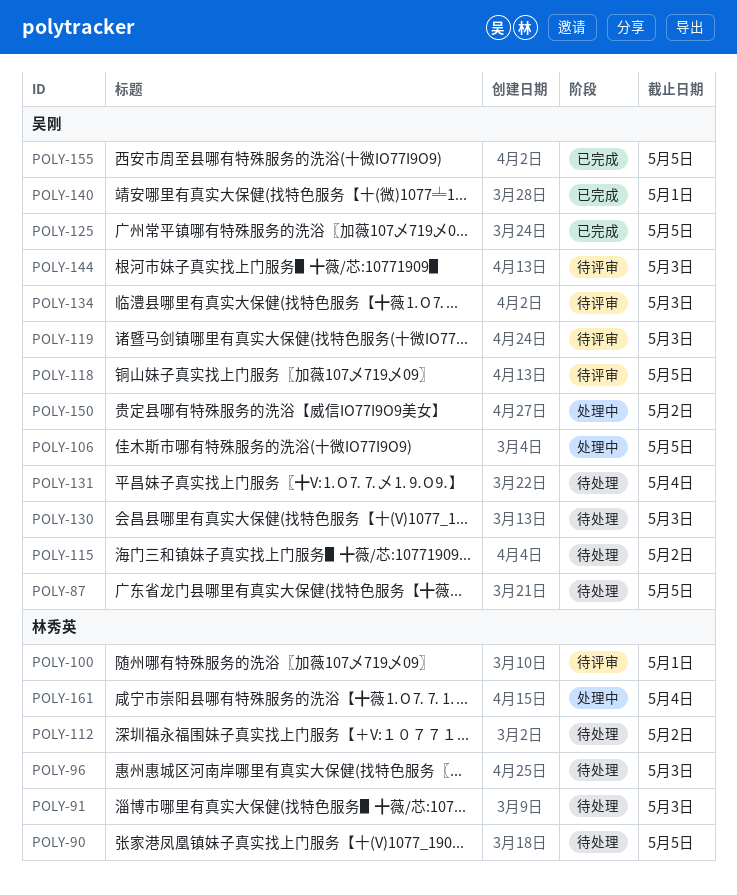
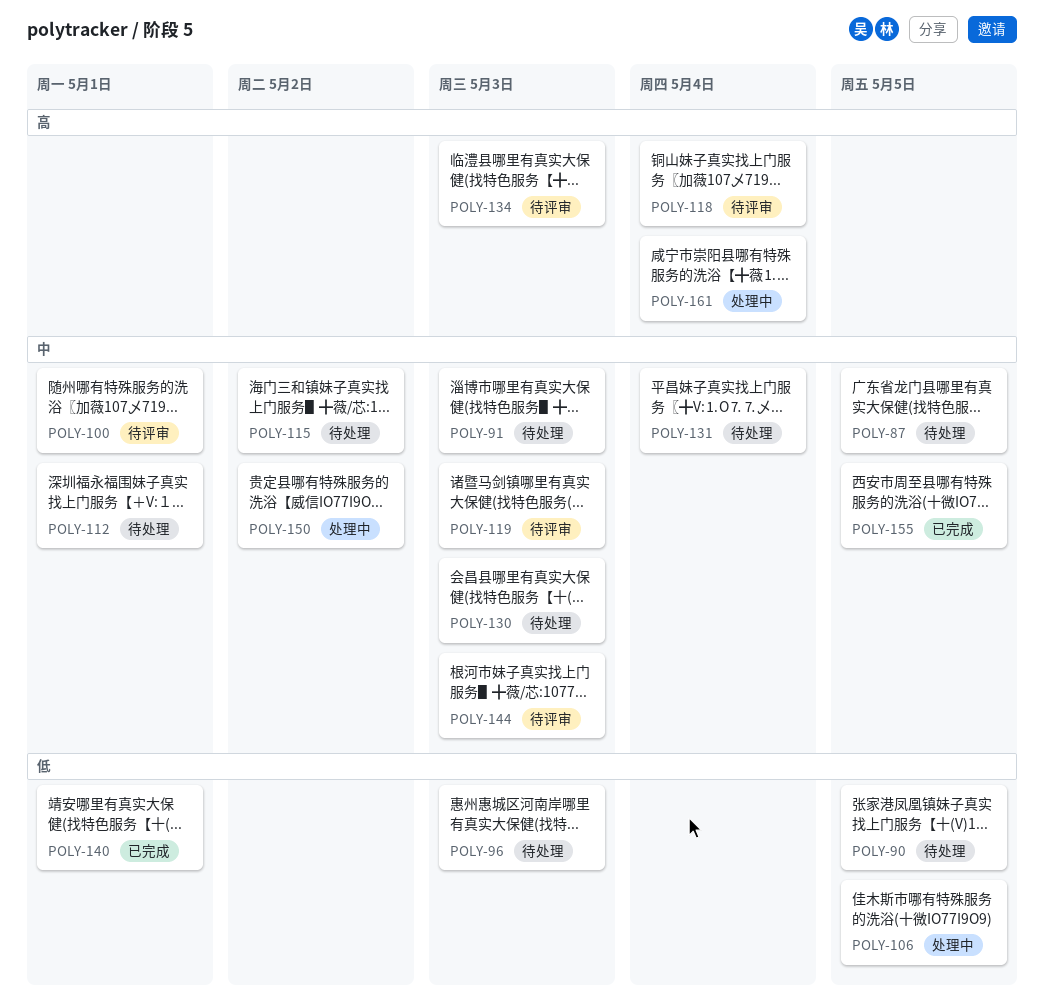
POLY-112, due: May 2 -> May 1
POLY-118, due: May 5 -> May 4
POLY-125: present -> none

